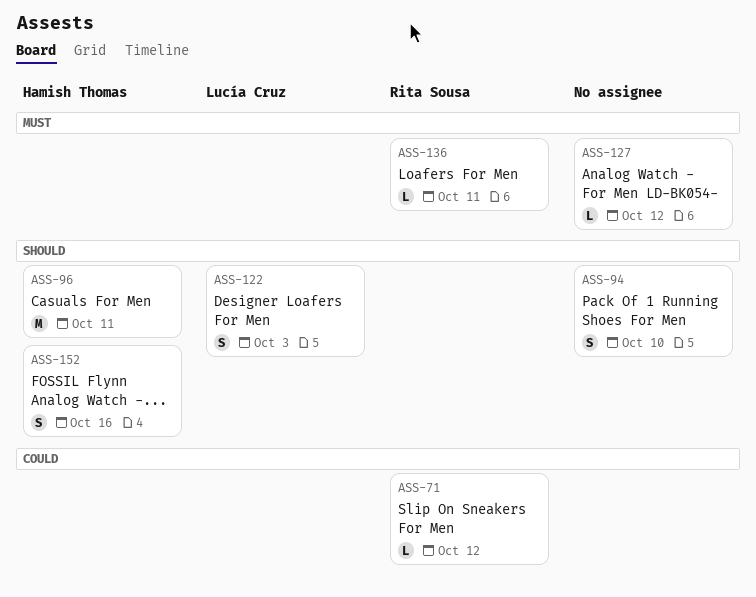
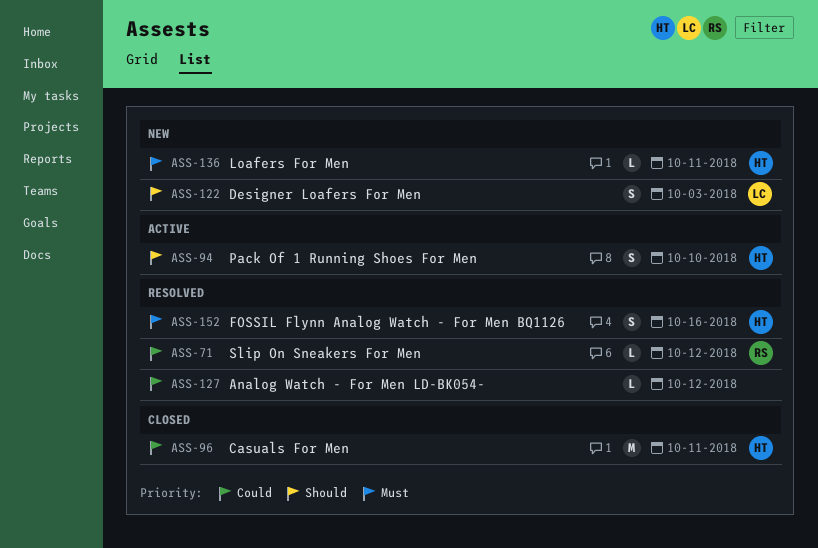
ASS-94, owner: none -> Hamish Thomas
ASS-96, priority: Should -> Could
ASS-127, priority: Must -> Could
ASS-136, owner: Rita Sousa -> Hamish Thomas
ASS-152, priority: Should -> Must

